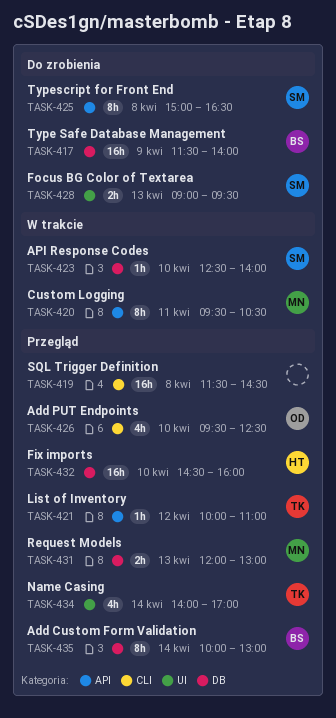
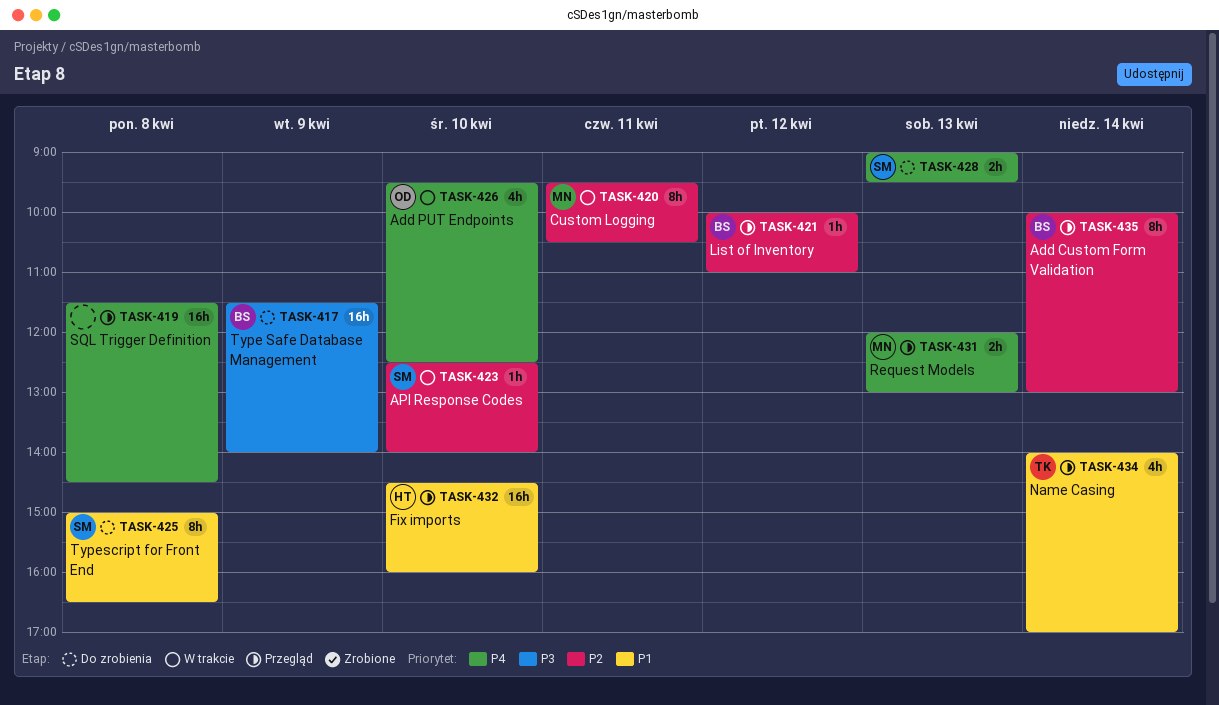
TASK-421, owner: TK -> BS
TASK-426, status: Przegląd -> W trakcie

